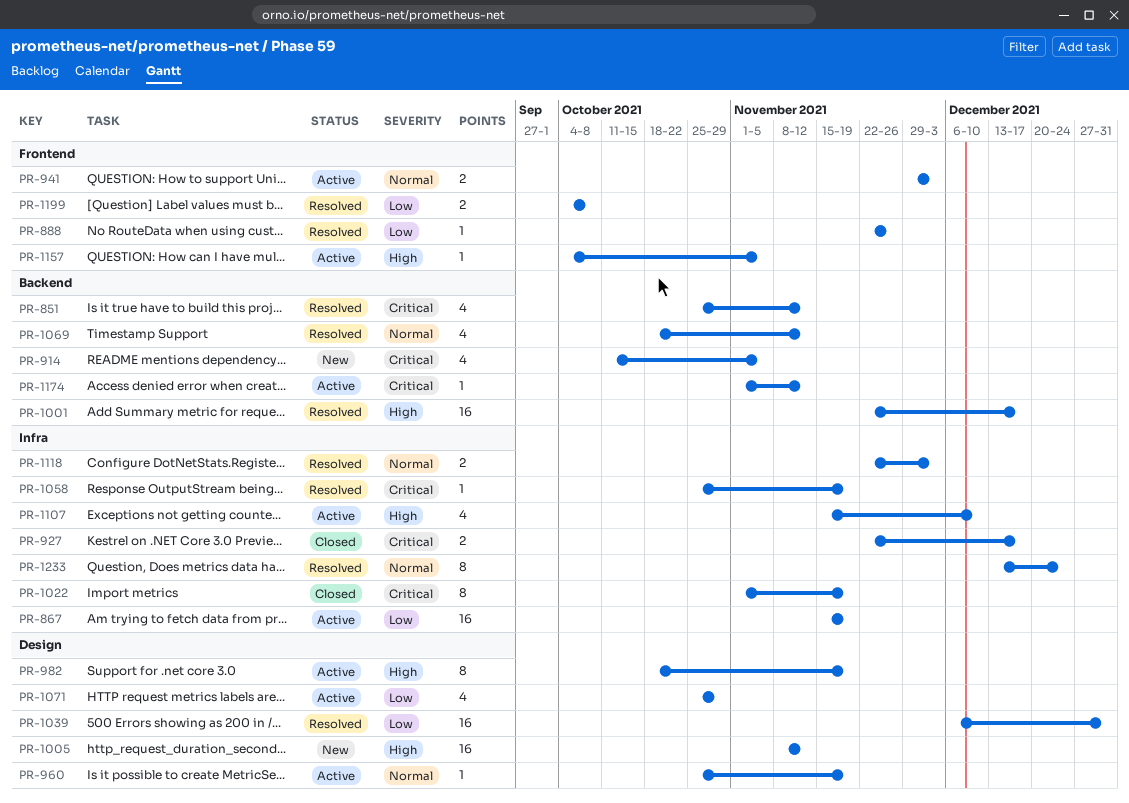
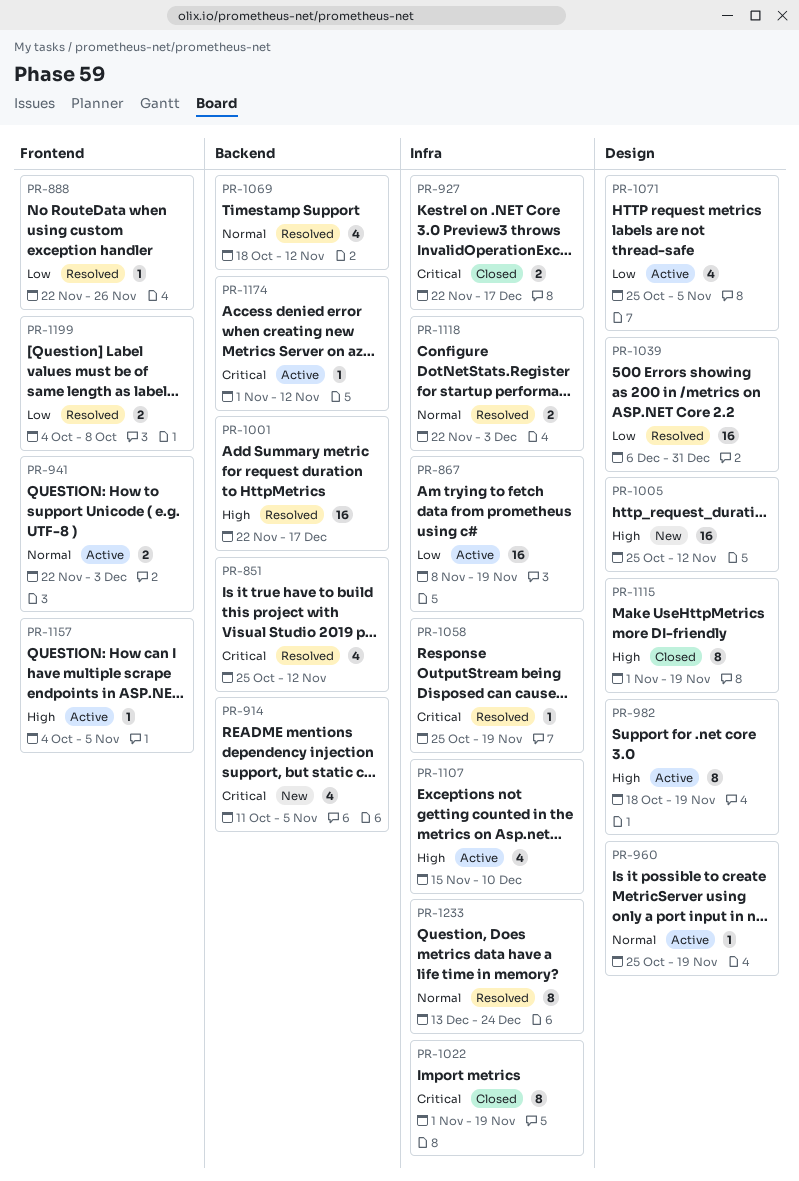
PR-867, start: Nov 15 -> Nov 8
PR-941, start: Nov 29 -> Nov 22
PR-1005, start: Nov 8 -> Oct 25
PR-1071, due: Oct 29 -> Nov 5
PR-1115: none -> present

